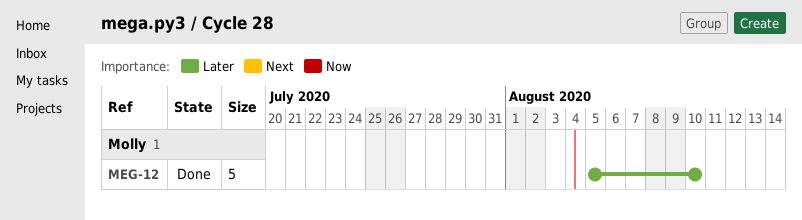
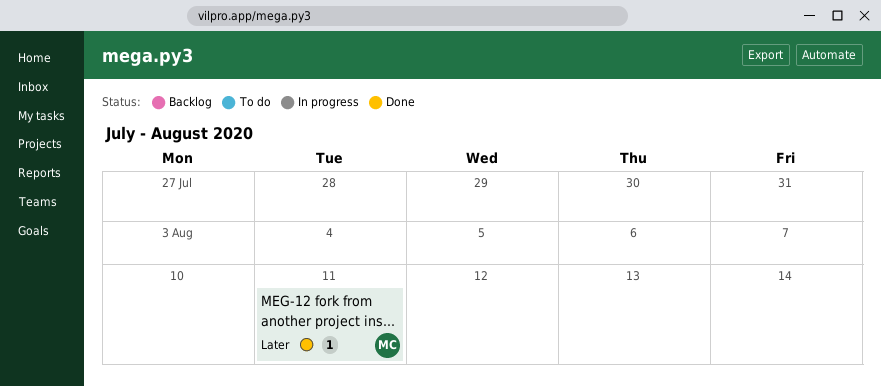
MEG-12, estimate: 5 -> 1
MEG-12, due: Aug 10 -> Aug 11

